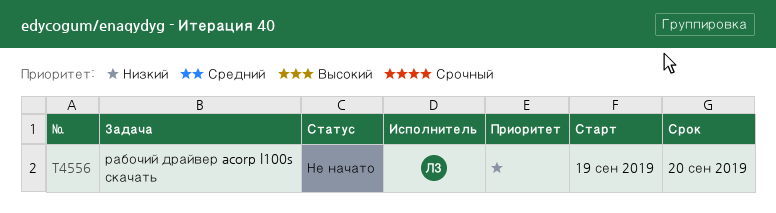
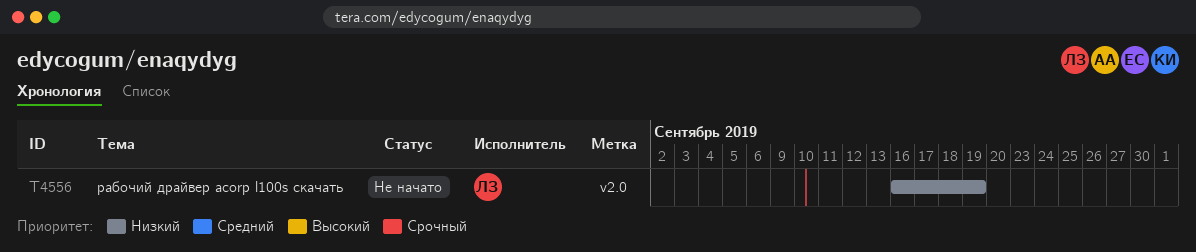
T4556, start: Sep 19 -> Sep 16
T4556, due: Sep 20 -> Sep 19

